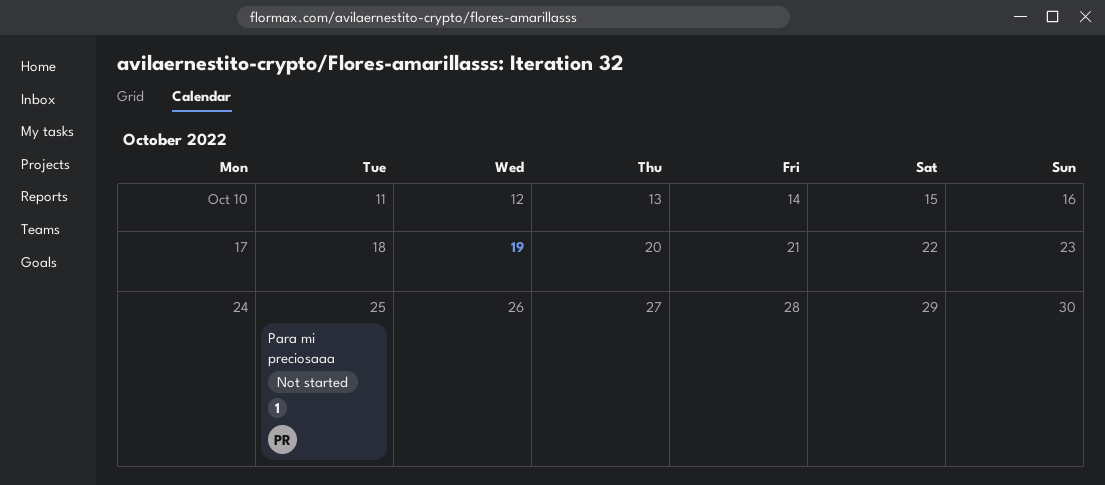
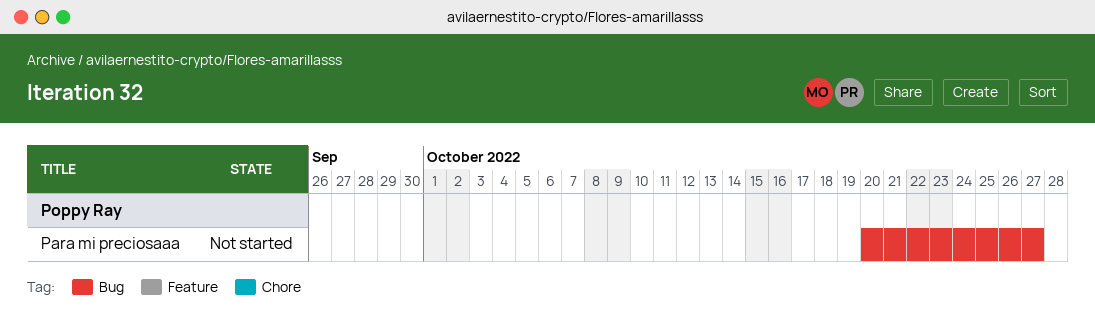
Para mi preciosaaa, due: Oct 25 -> Oct 27

